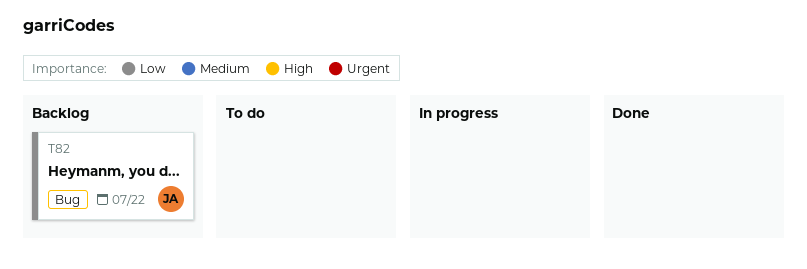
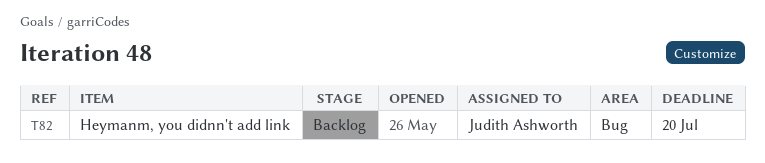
T82, due: Jul 22 -> Jul 20

